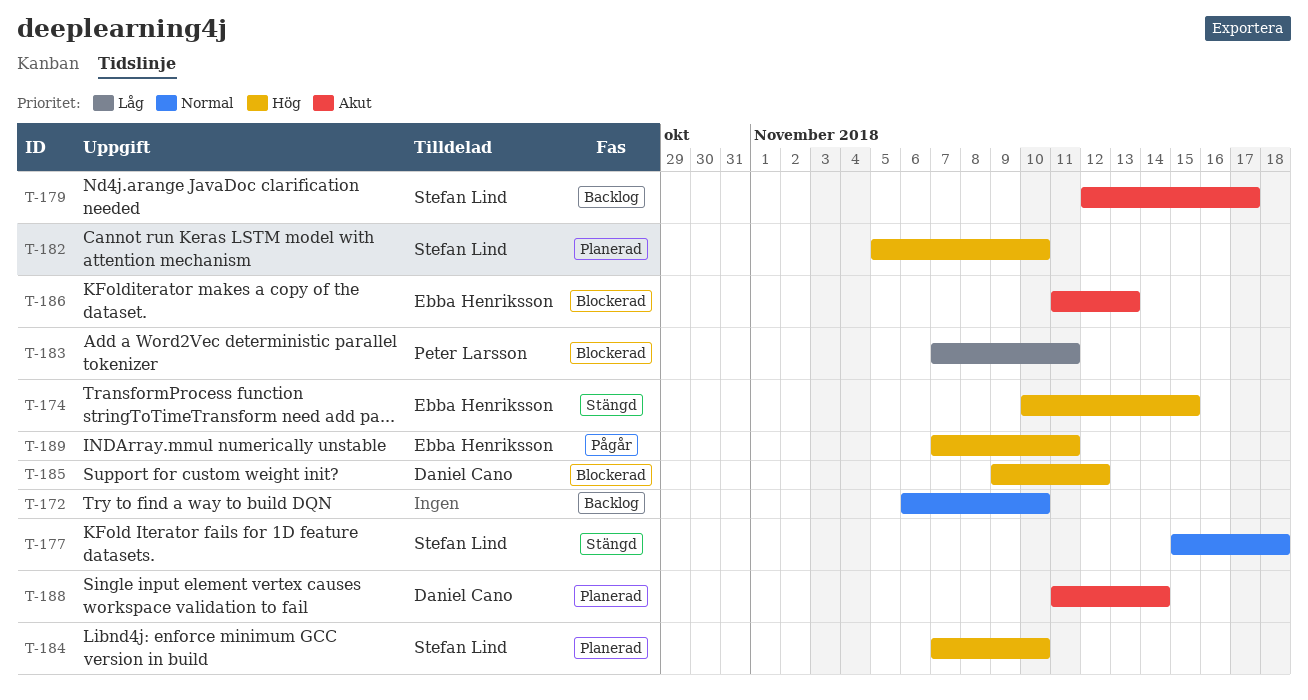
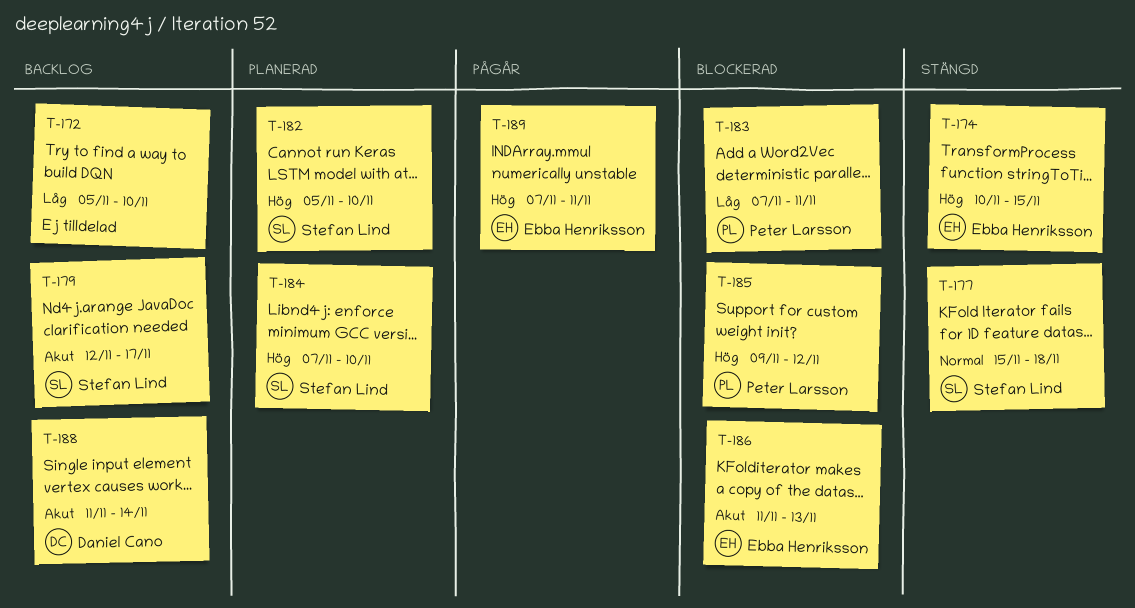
T-172, priority: Normal -> Låg
T-172, start: Nov 6 -> Nov 5
T-185, owner: Daniel Cano -> Peter Larsson
T-188, status: Planerad -> Backlog

